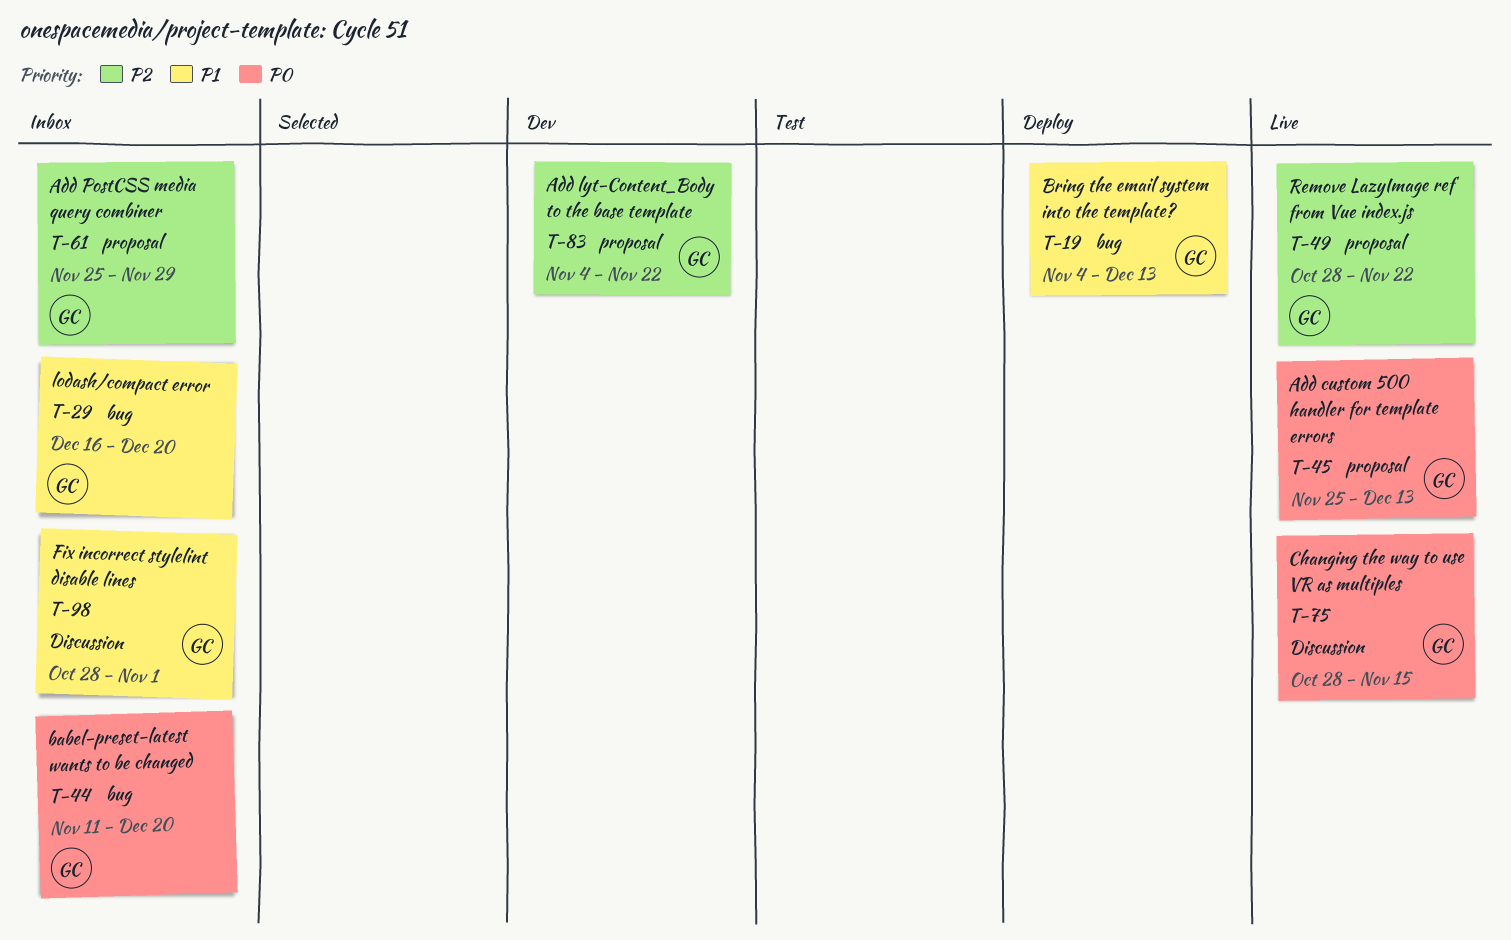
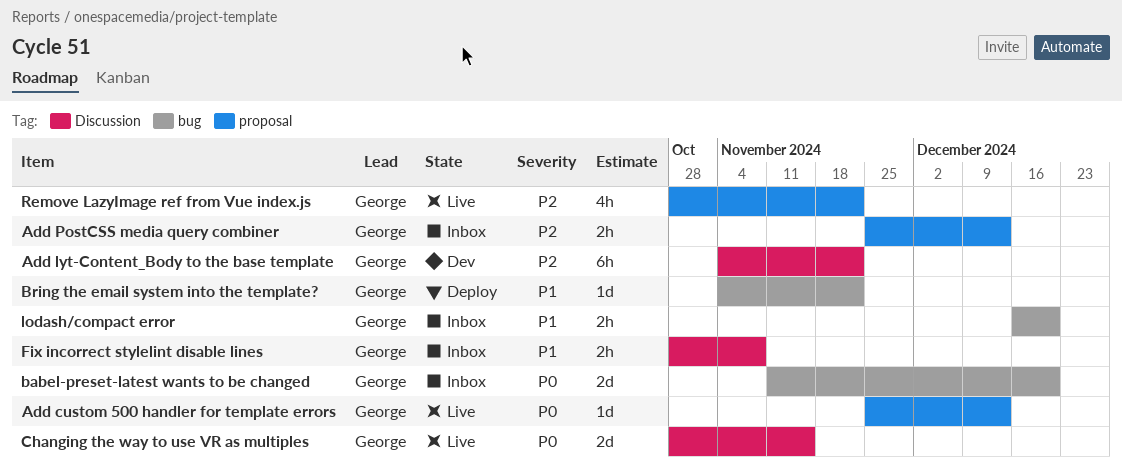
Add lyt-Content_Body to the base template, label: proposal -> Discussion
Add PostCSS media query combiner, due: Nov 29 -> Dec 13
Bring the email system into the template?, due: Dec 13 -> Nov 22
Fix incorrect stylelint disable lines, due: Nov 1 -> Nov 8

